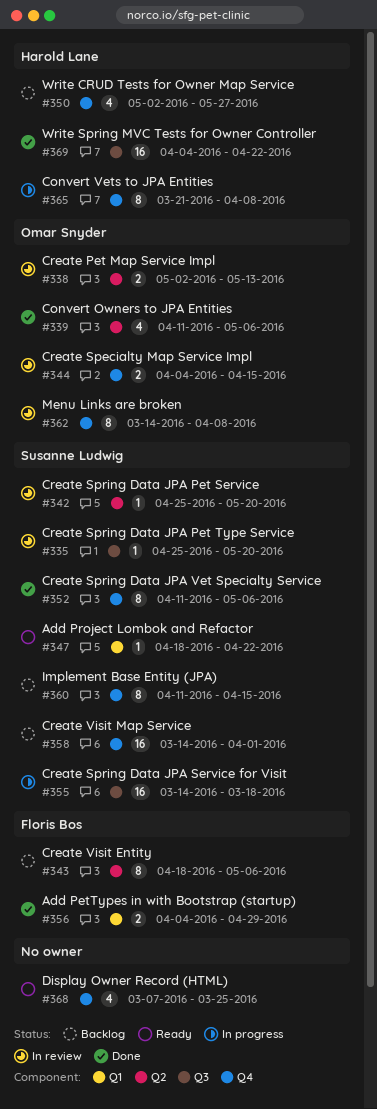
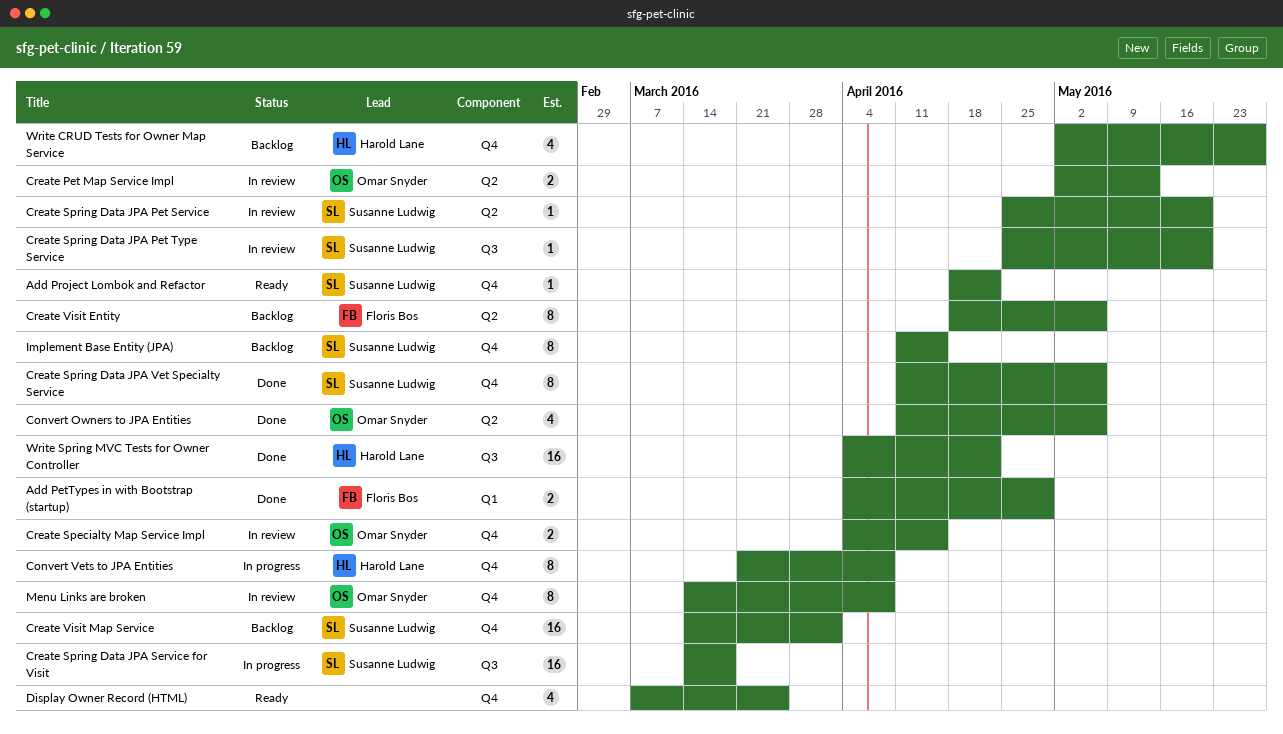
Add Project Lombok and Refactor, label: Q1 -> Q4

